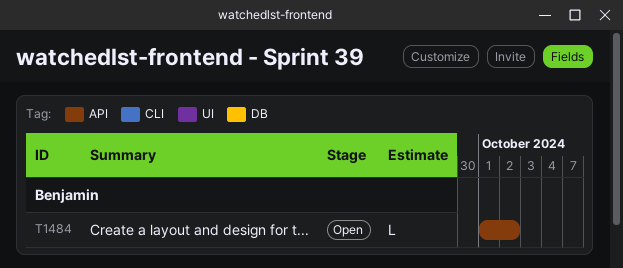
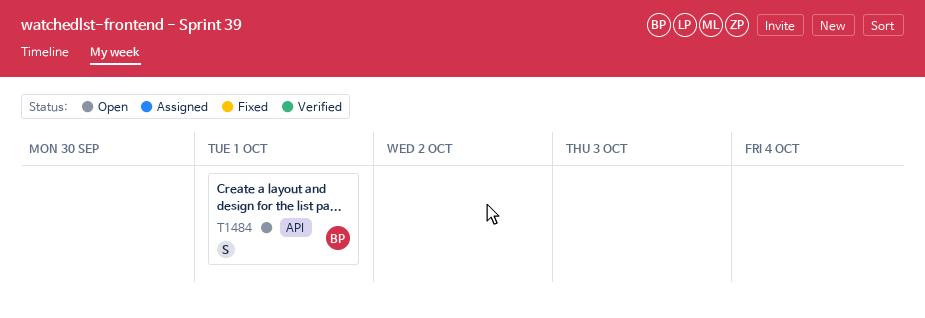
T1484, estimate: L -> S
T1484, due: Oct 2 -> Oct 1

